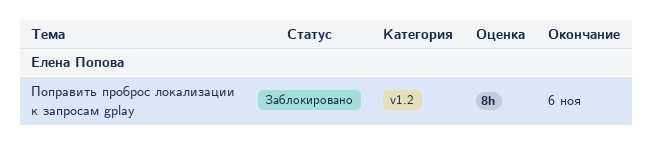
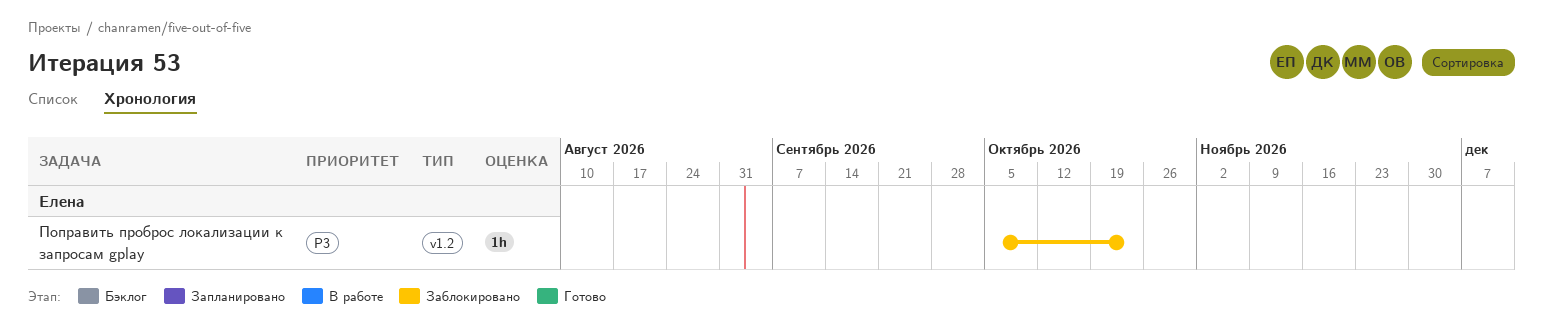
Поправить проброс локализации к запросам gplay, estimate: 8h -> 1h
Поправить проброс локализации к запросам gplay, due: Nov 6 -> Oct 23

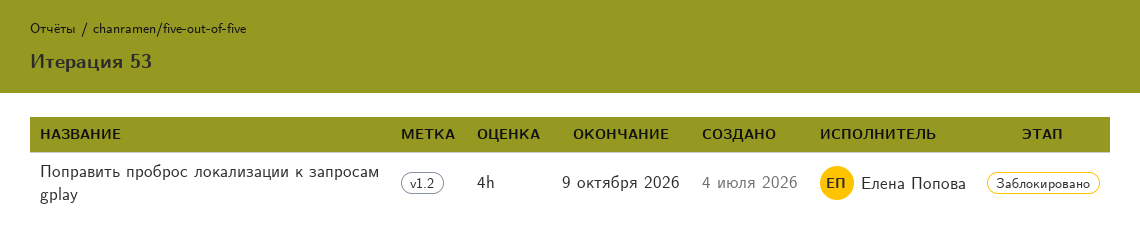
Поправить проброс локализации к запросам gplay, estimate: 1h -> 4h
Поправить проброс локализации к запросам gplay, due: Oct 23 -> Oct 9

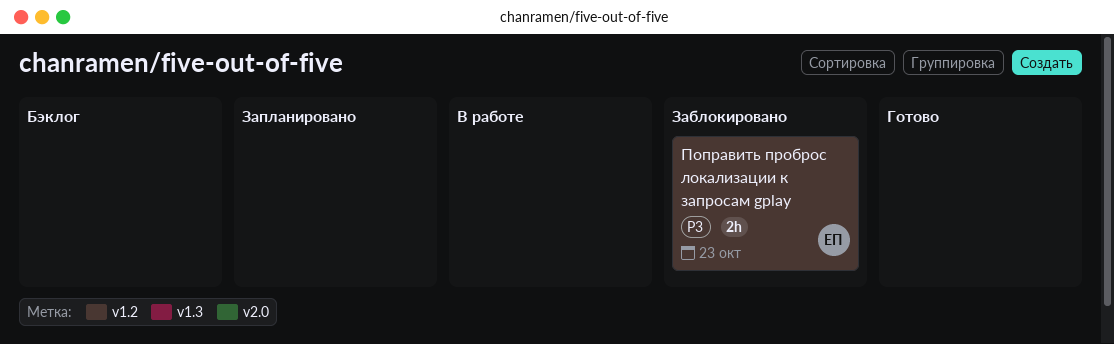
Поправить проброс локализации к запросам gplay, estimate: 4h -> 2h
Поправить проброс локализации к запросам gplay, due: Oct 9 -> Oct 23

